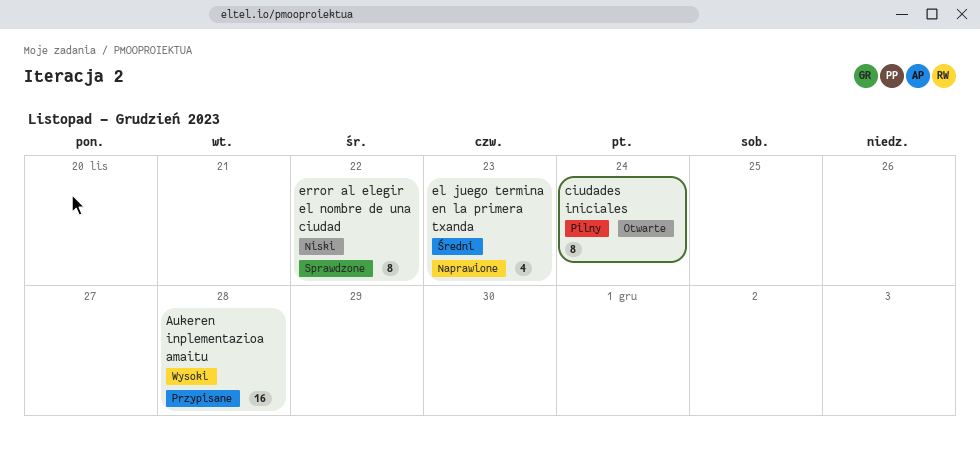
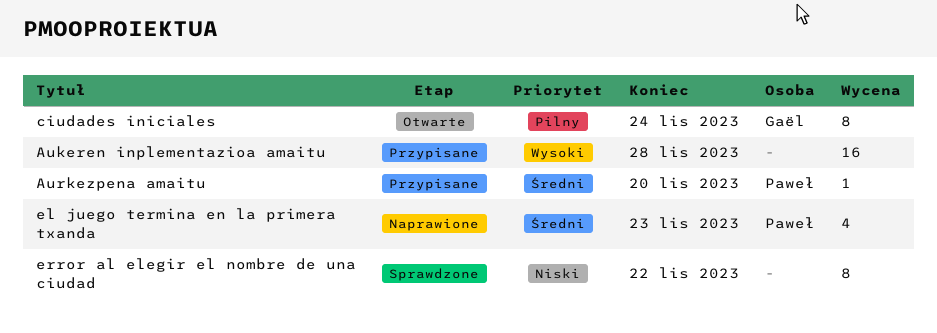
Aurkezpena amaitu: none -> present

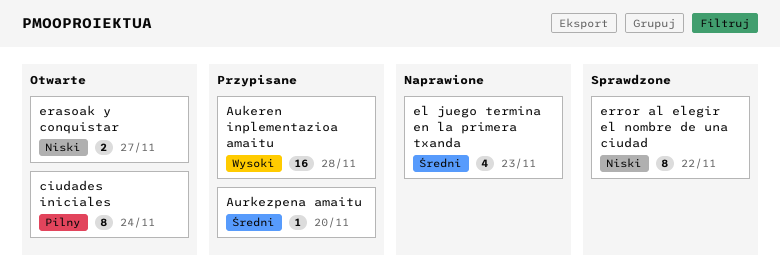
erasoak y conquistar: none -> present

